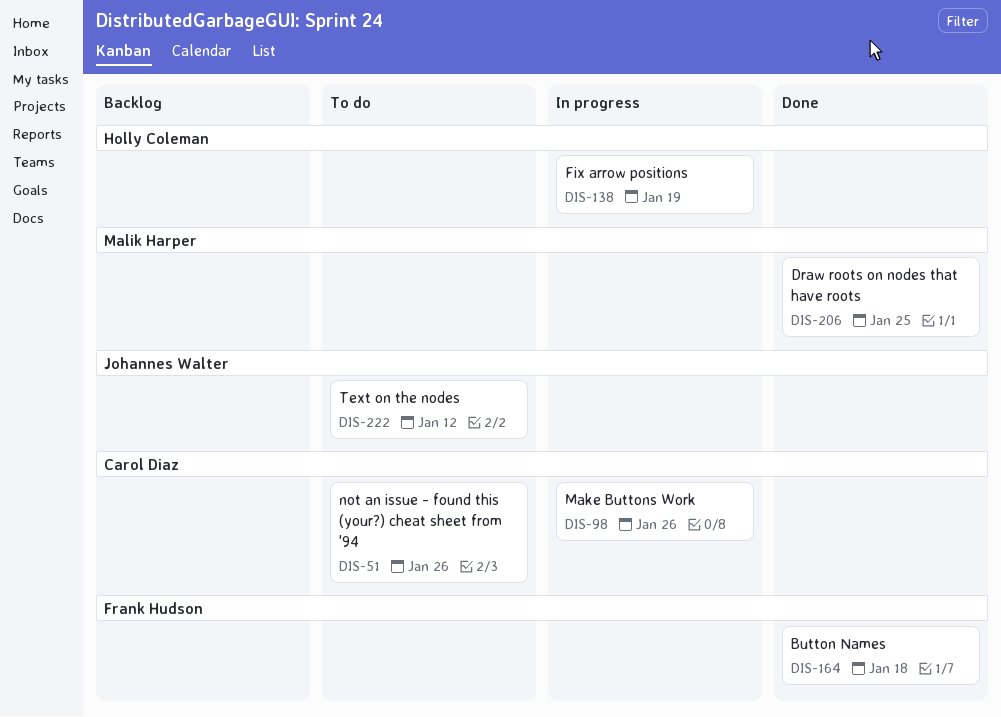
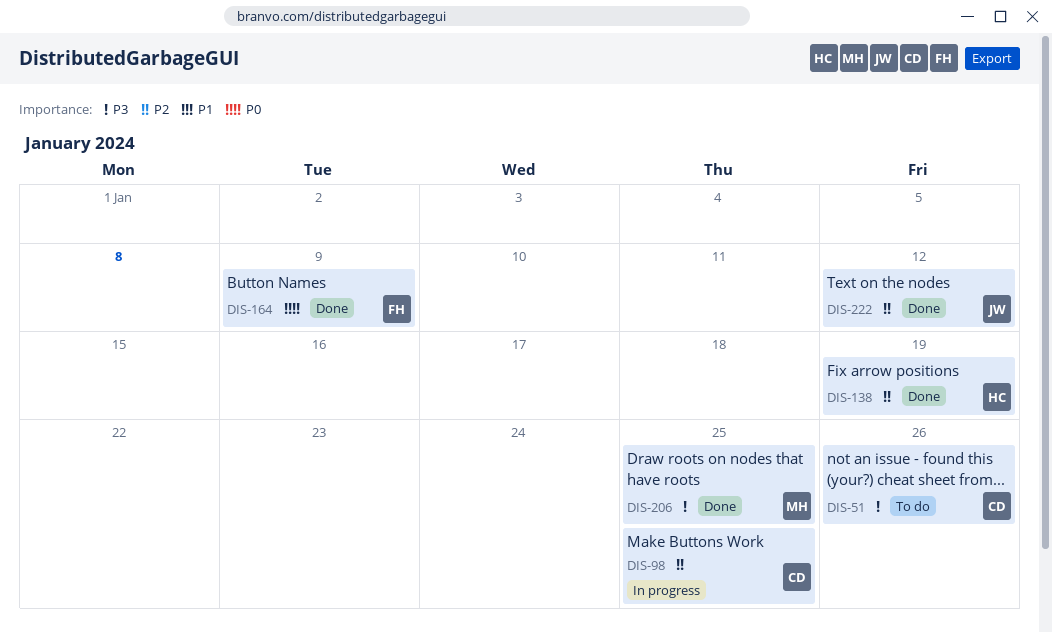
DIS-98, due: Jan 26 -> Jan 25
DIS-138, status: In progress -> Done
DIS-164, due: Jan 18 -> Jan 9
DIS-222, status: To do -> Done

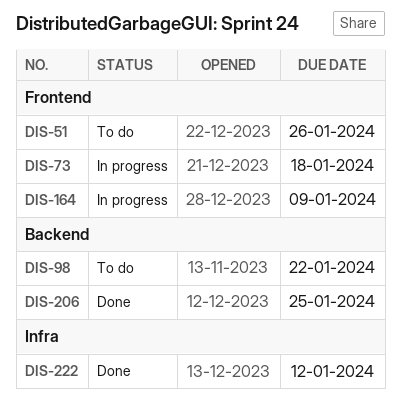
DIS-73: none -> present
DIS-98, status: In progress -> To do
DIS-98, due: Jan 25 -> Jan 22
DIS-138: present -> none
DIS-164, status: Done -> In progress

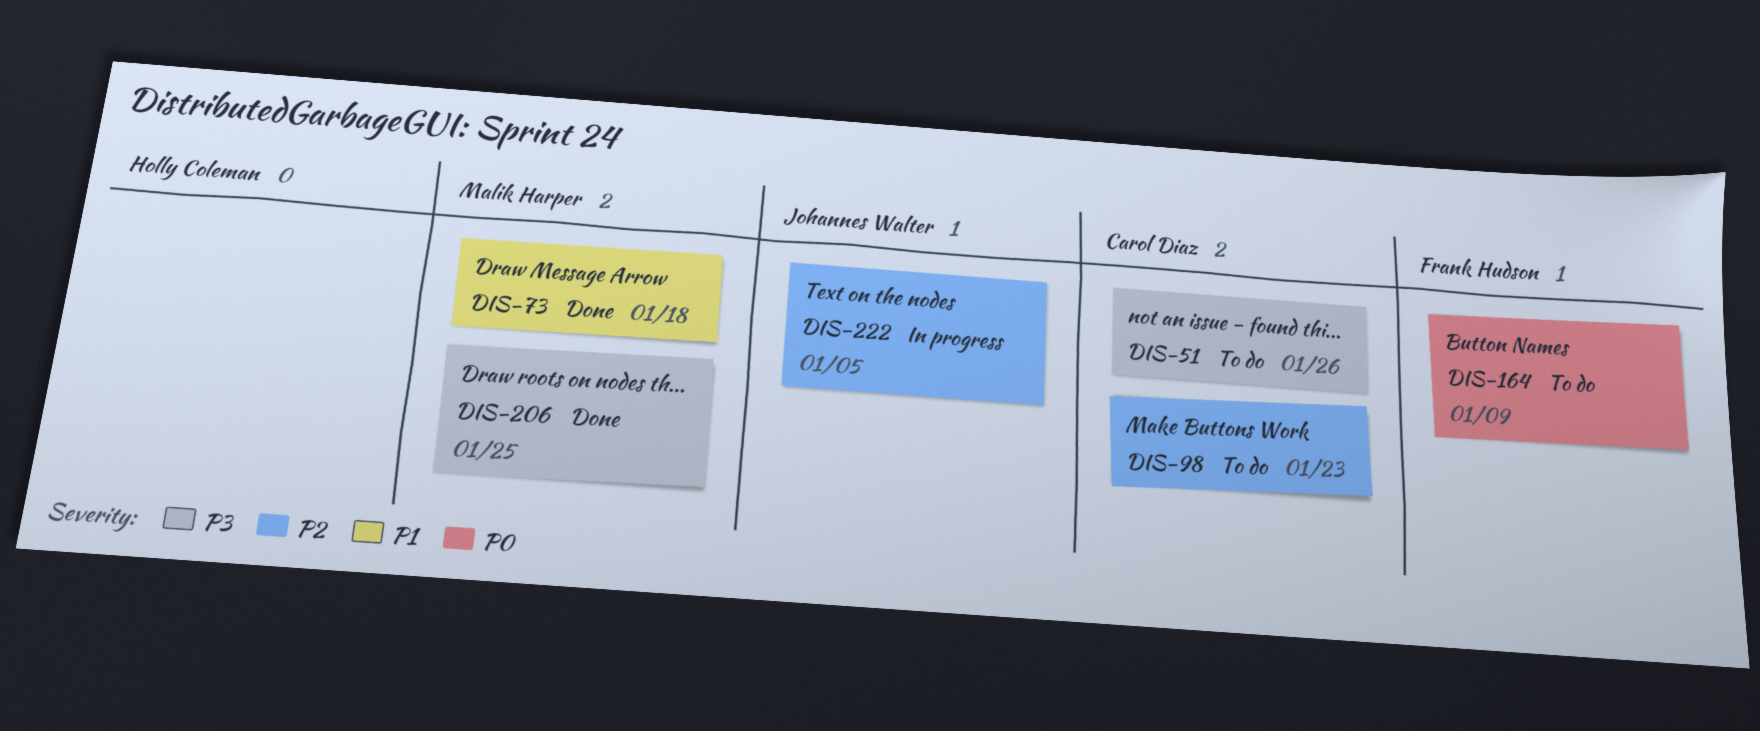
DIS-73, status: In progress -> Done
DIS-98, due: Jan 22 -> Jan 23
DIS-164, status: In progress -> To do
DIS-222, status: Done -> In progress
DIS-222, due: Jan 12 -> Jan 5

